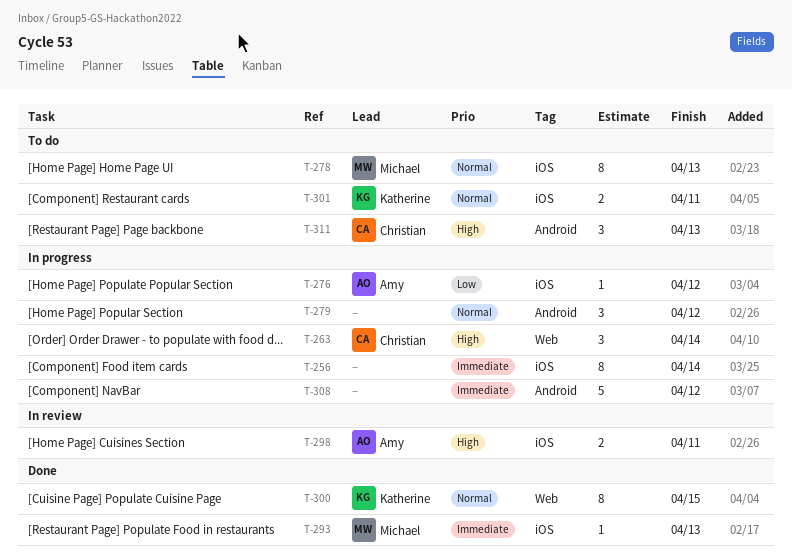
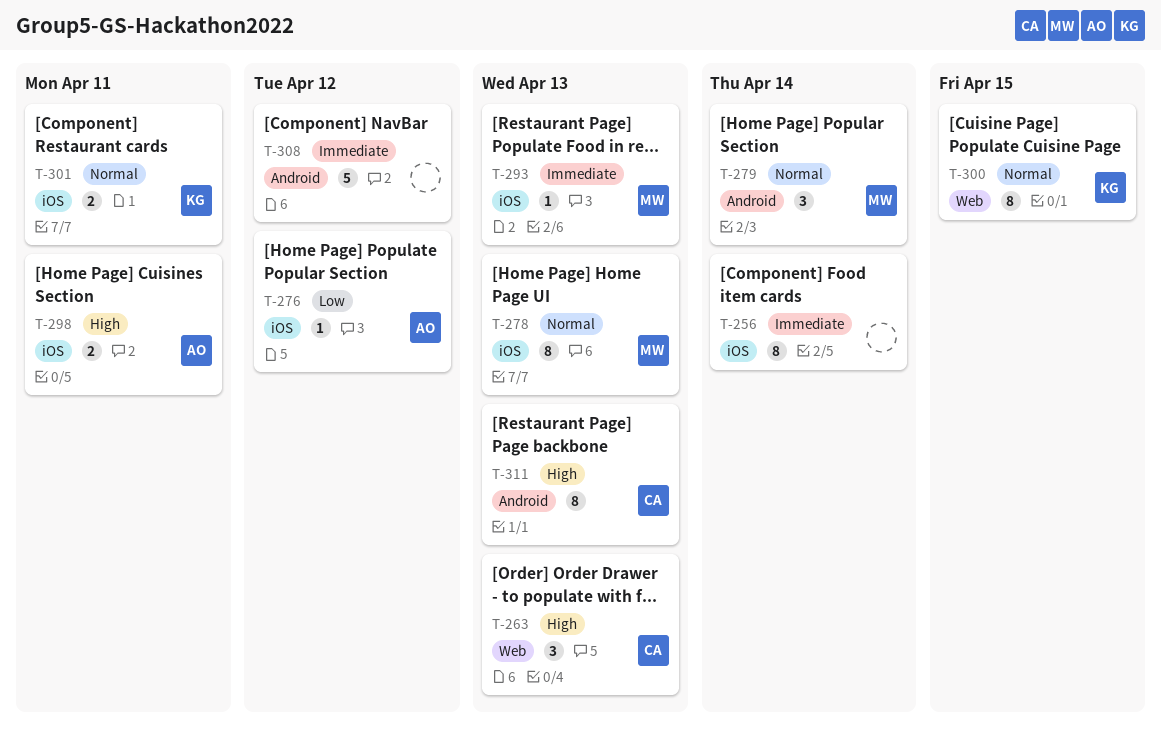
T-263, due: Apr 14 -> Apr 13
T-279, owner: none -> Michael
T-279, due: Apr 12 -> Apr 14
T-311, estimate: 3 -> 8

